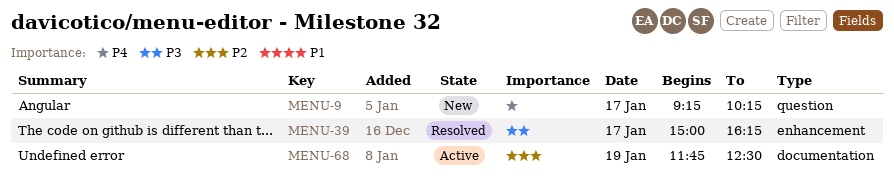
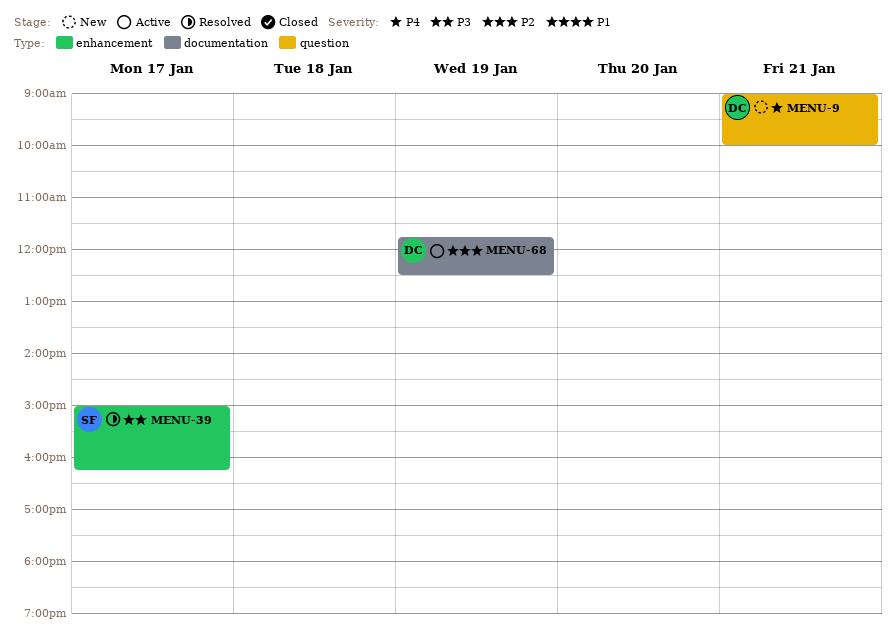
MENU-9, day: Jan 17 -> Jan 21
MENU-9, begins: 09:15 -> 09:00
MENU-9, ends: 10:15 -> 10:00

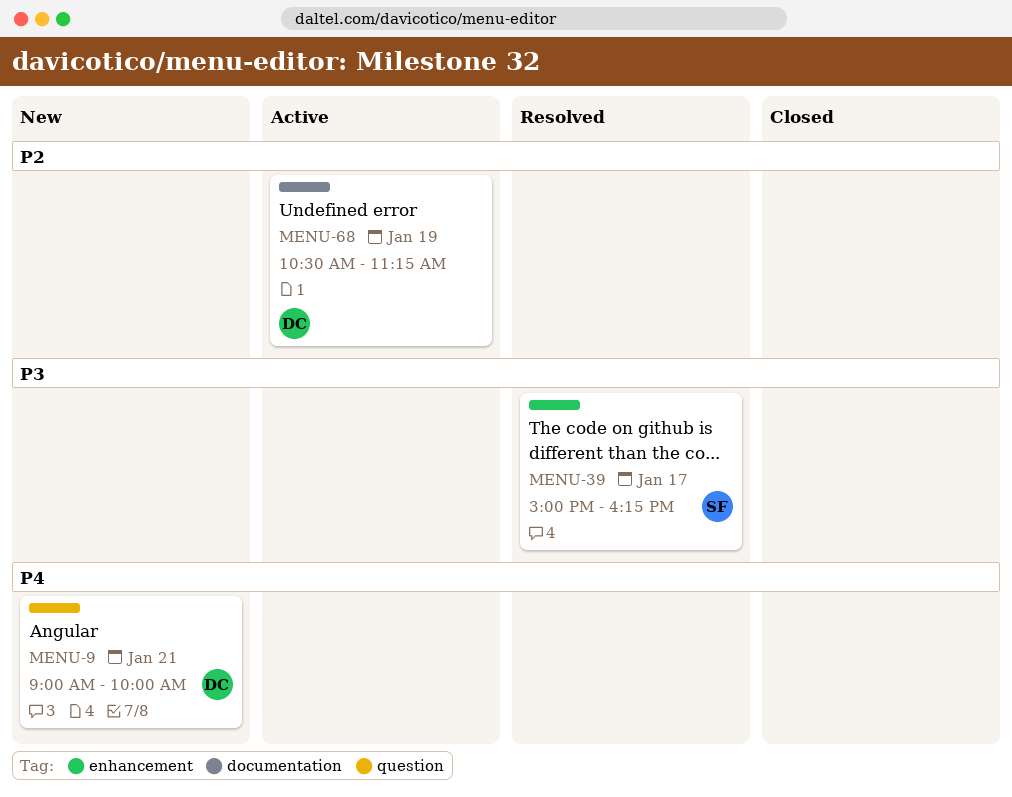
MENU-68, begins: 11:45 -> 10:30
MENU-68, ends: 12:30 -> 11:15

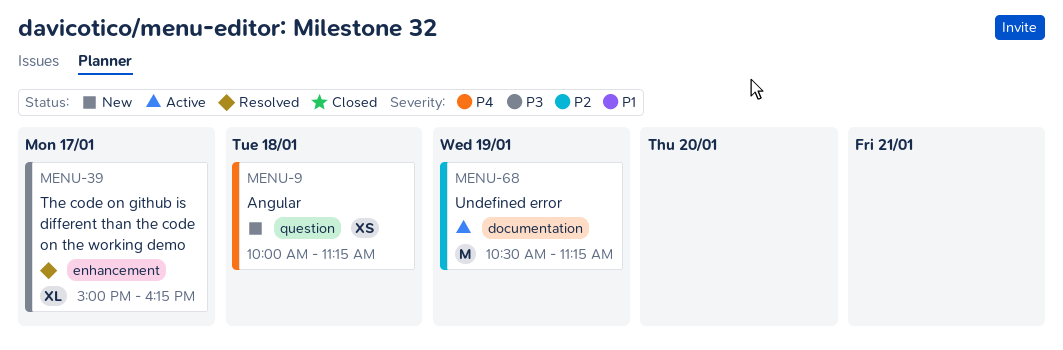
MENU-9, day: Jan 21 -> Jan 18
MENU-9, begins: 09:00 -> 10:00
MENU-9, ends: 10:00 -> 11:15

